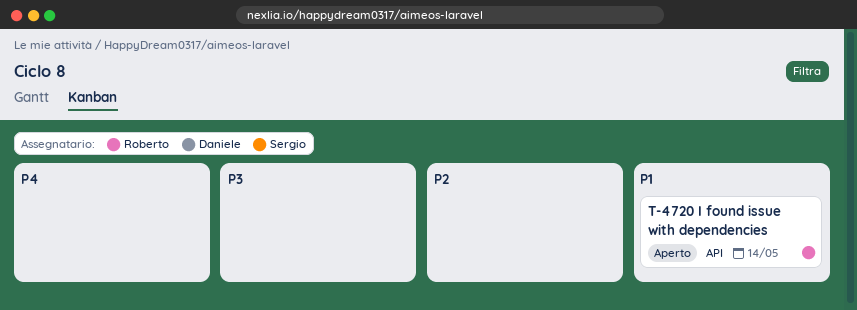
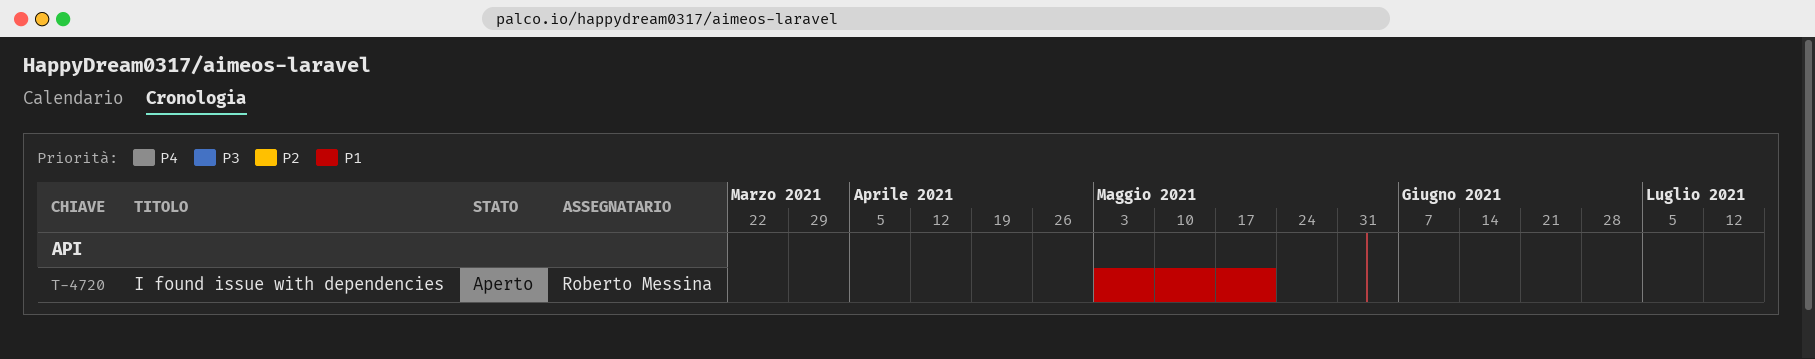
T-4720, due: May 14 -> May 21

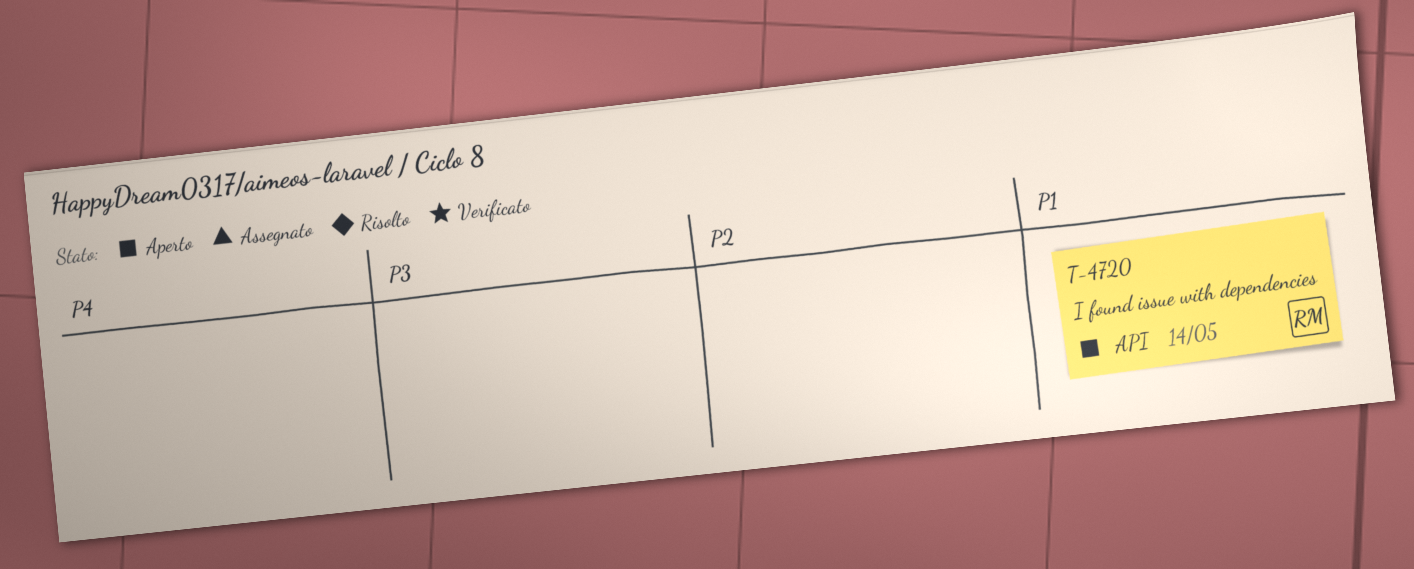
T-4720, due: May 21 -> May 14

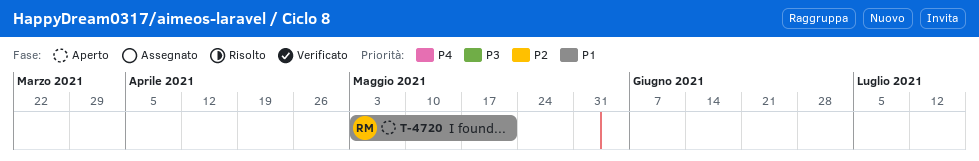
T-4720, due: May 14 -> May 21

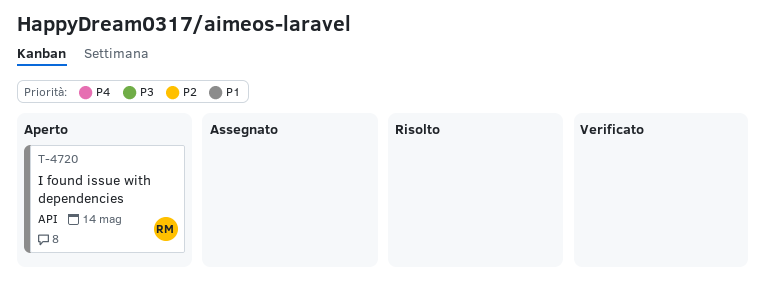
T-4720, due: May 21 -> May 14

